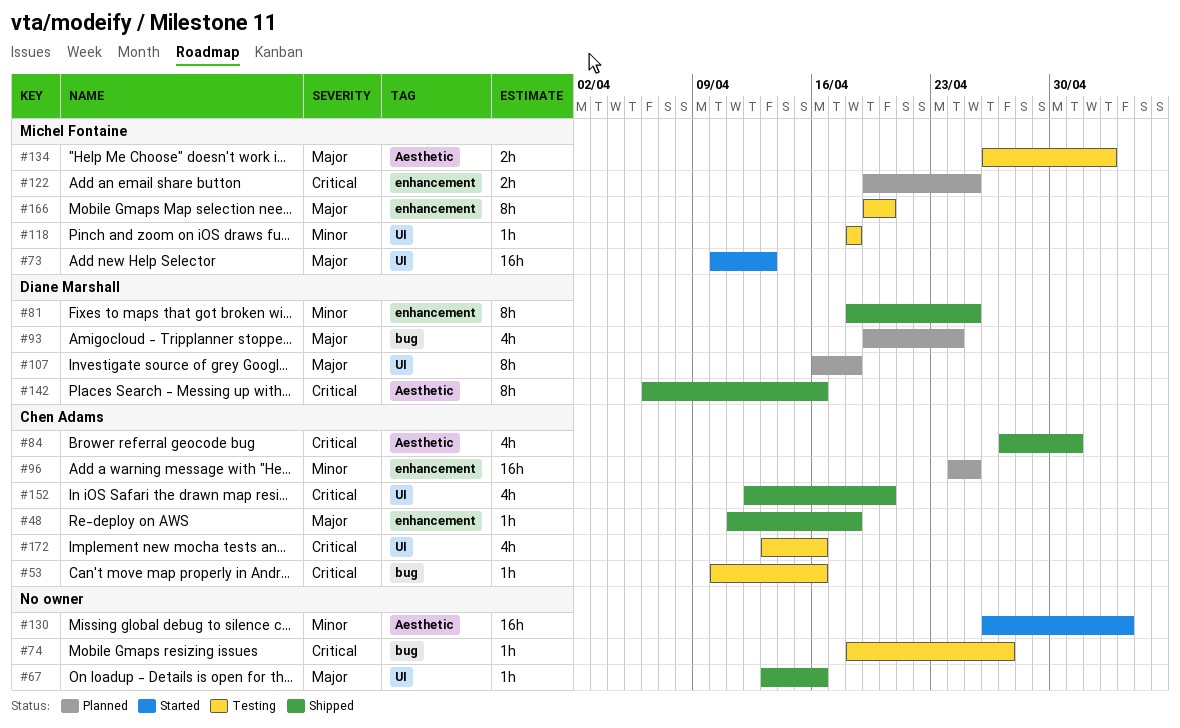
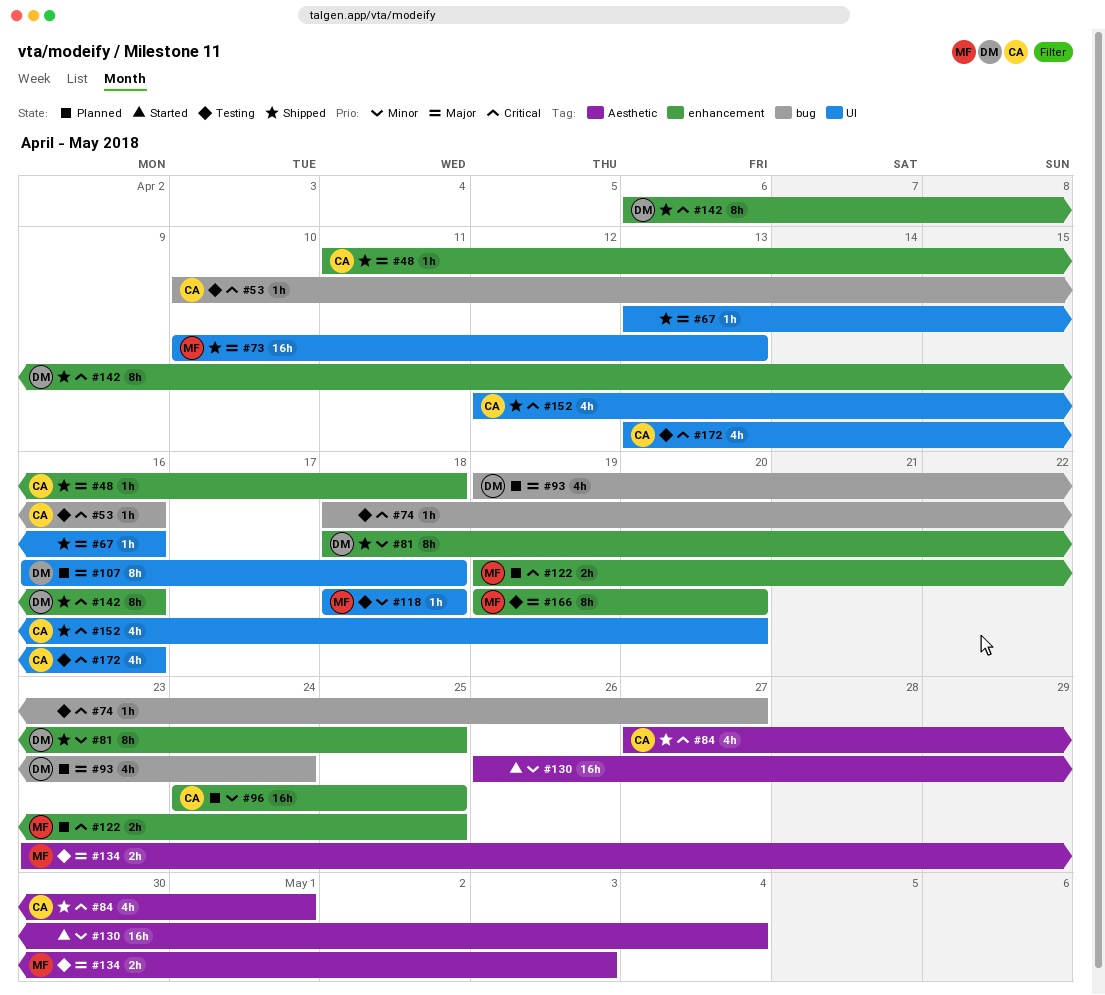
#73, status: Started -> Shipped
#134, start: Apr 26 -> Apr 23
#142, label: Aesthetic -> enhancement

